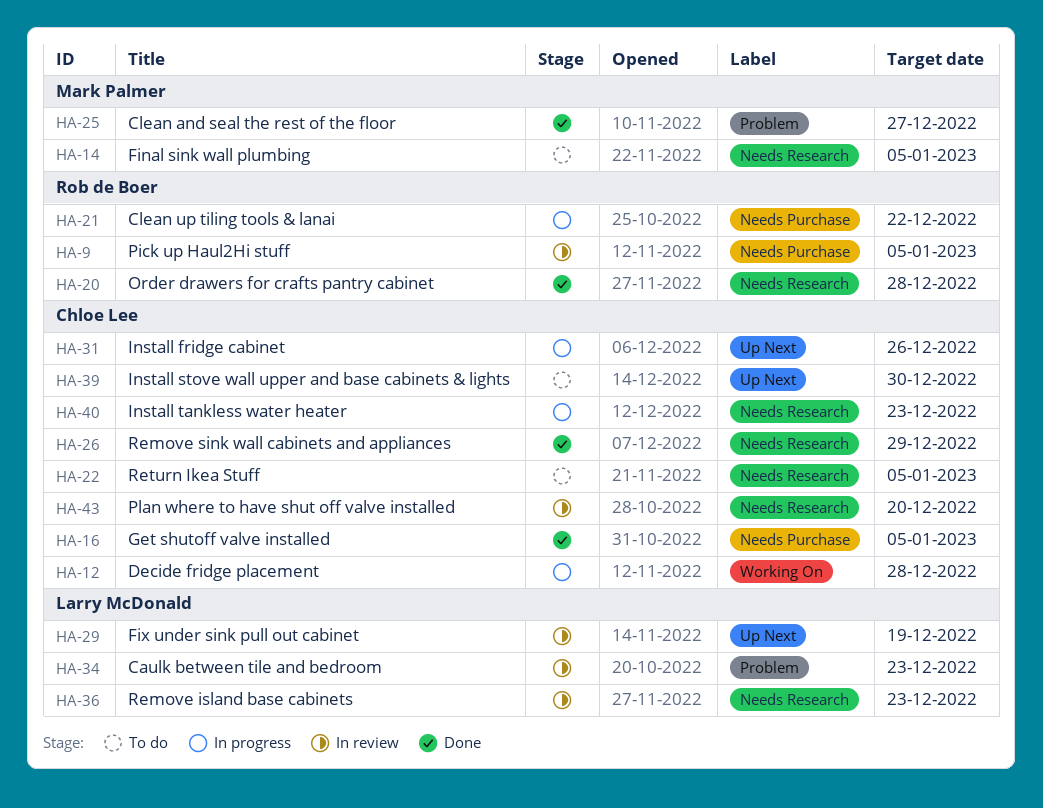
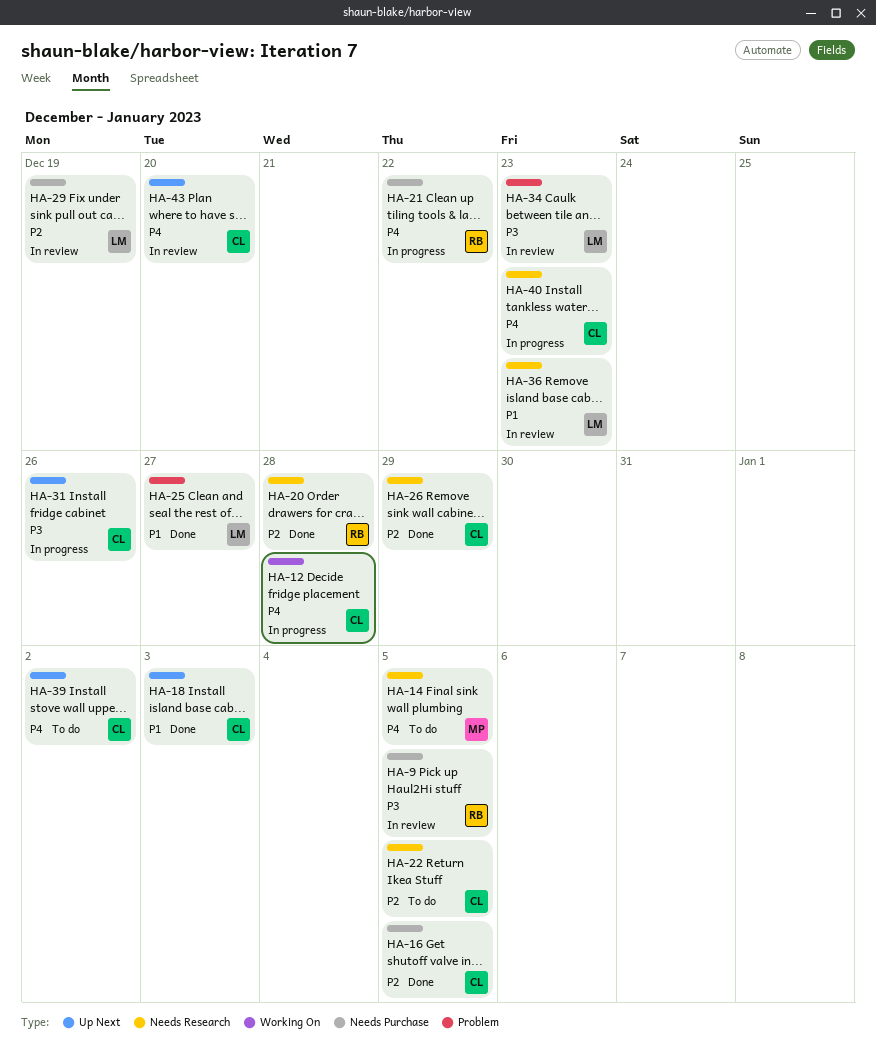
HA-18: none -> present
HA-25, owner: Mark Palmer -> Larry McDonald
HA-29, label: Up Next -> Needs Purchase
HA-39, due: Dec 30 -> Jan 2
HA-43, label: Needs Research -> Up Next

